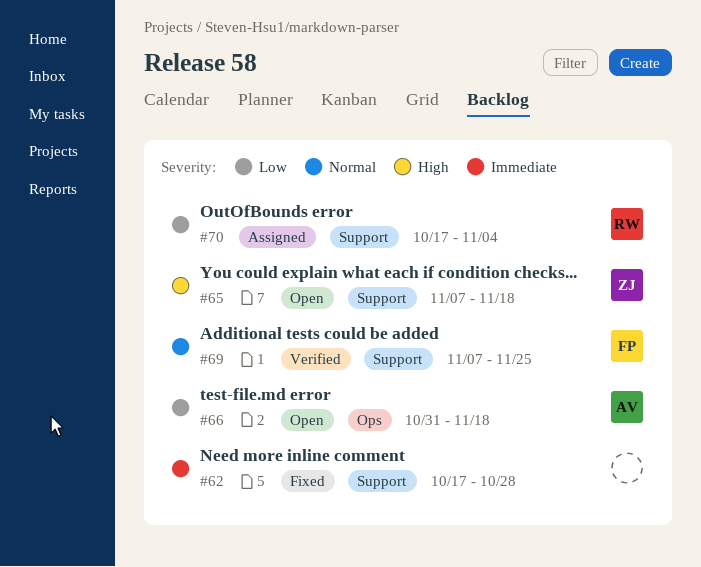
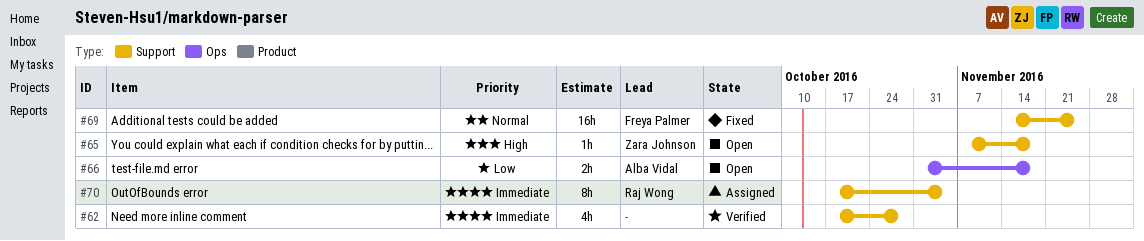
#62, status: Fixed -> Verified
#69, status: Verified -> Fixed
#69, start: Nov 7 -> Nov 14
#70, priority: Low -> Immediate

